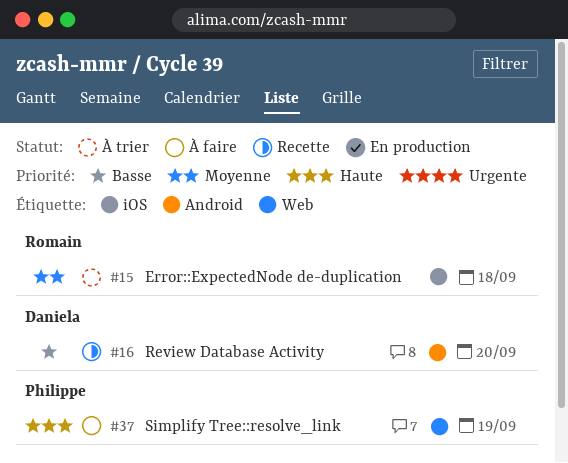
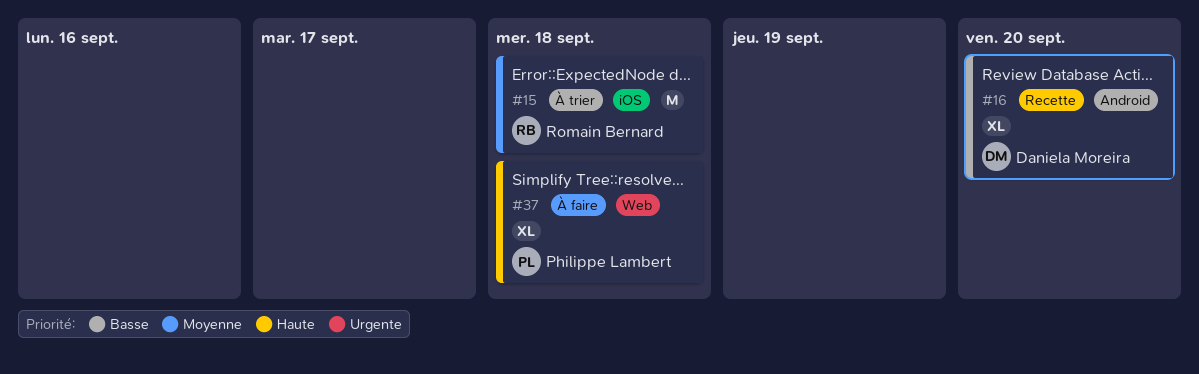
#37, due: Sep 19 -> Sep 18

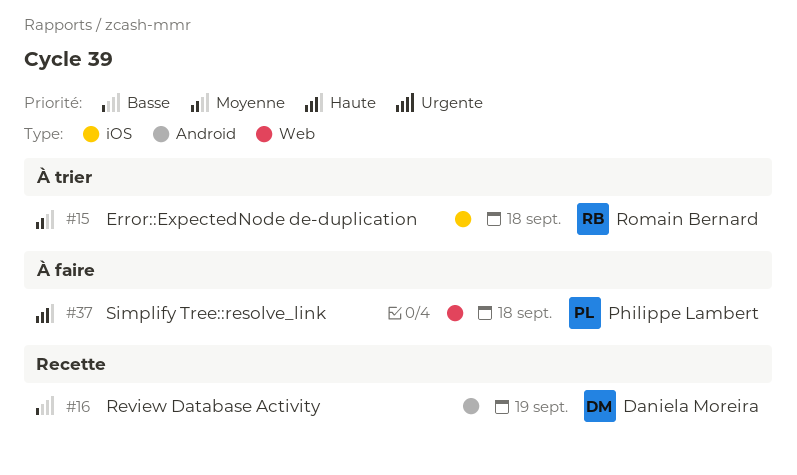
#16, due: Sep 20 -> Sep 19

